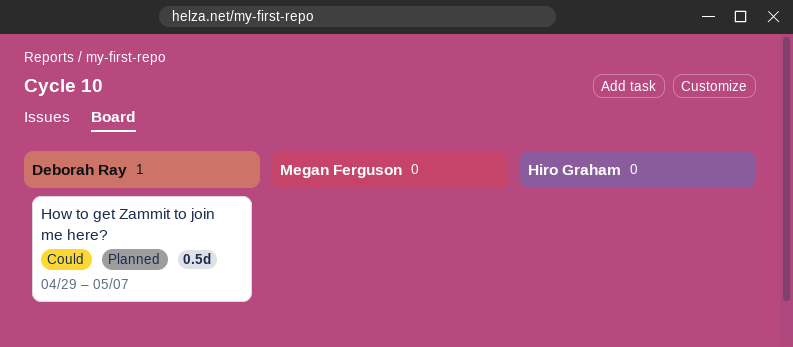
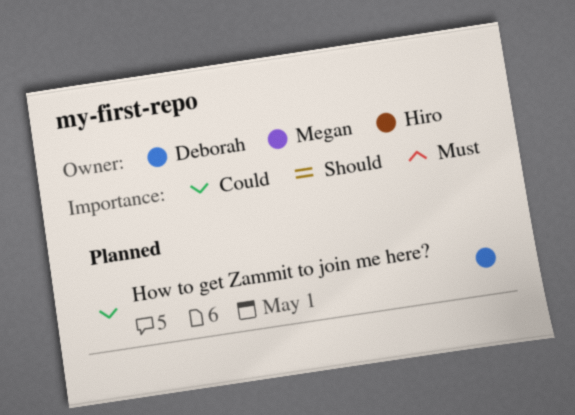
How to get Zammit to join me here?, due: May 7 -> May 1

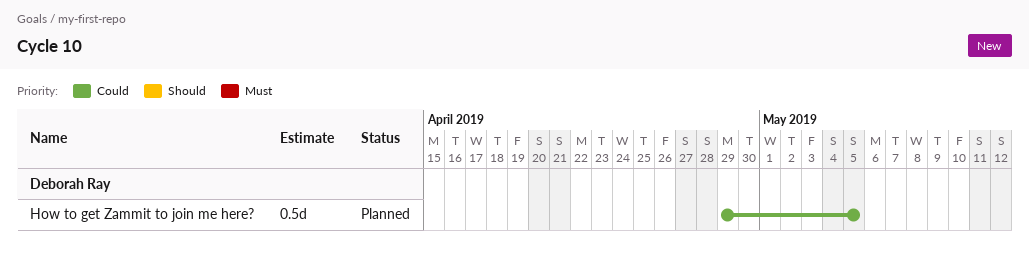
How to get Zammit to join me here?, due: May 1 -> May 5

